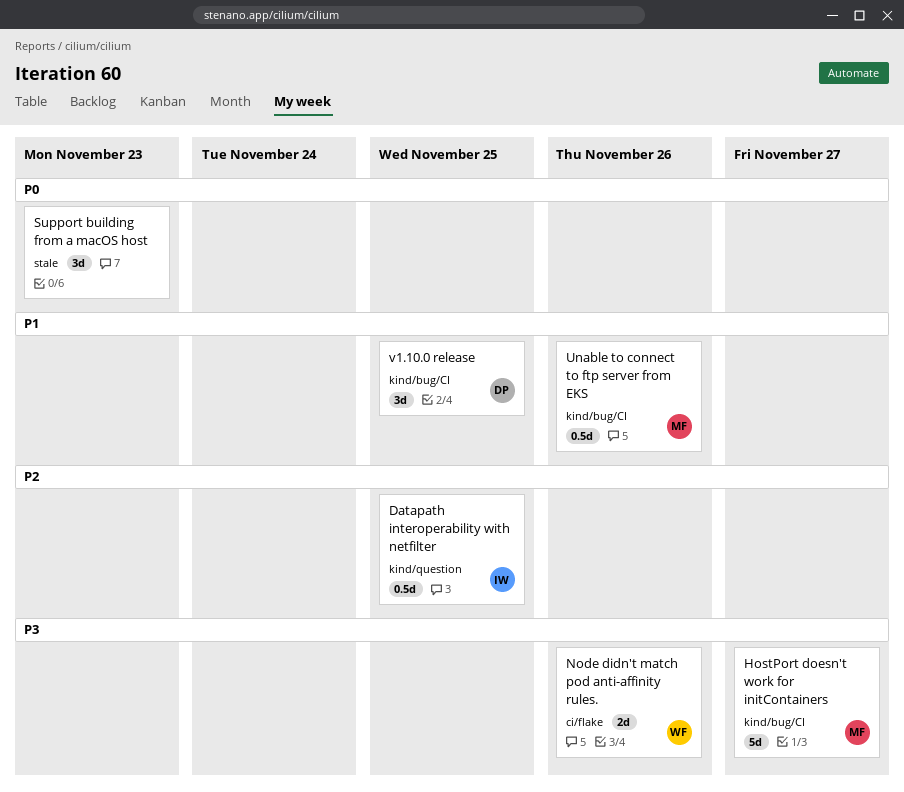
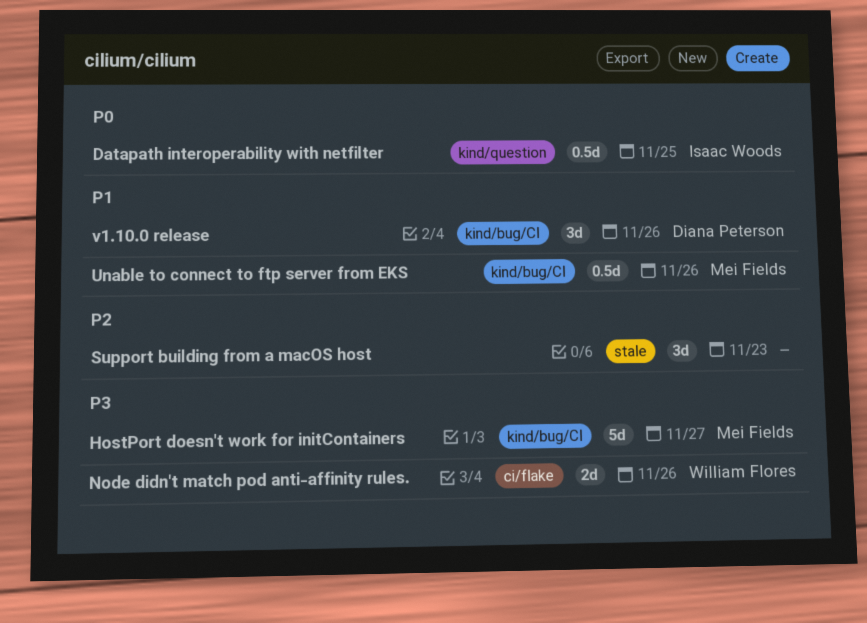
Datapath interoperability with netfilter, priority: P2 -> P0
Support building from a macOS host, priority: P0 -> P2
v1.10.0 release, due: Nov 25 -> Nov 26

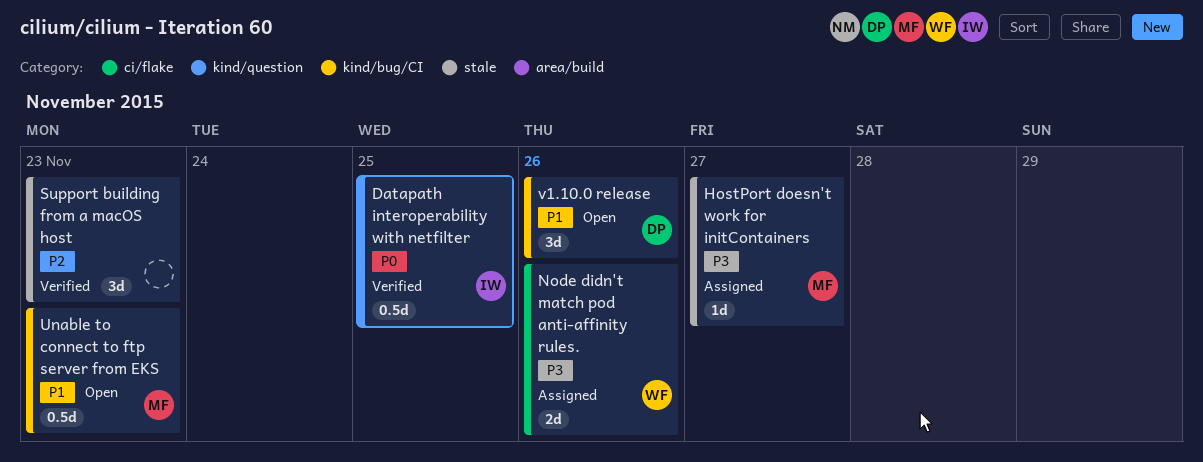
HostPort doesn't work for initContainers, label: kind/bug/CI -> stale
HostPort doesn't work for initContainers, estimate: 5d -> 1d
Unable to connect to ftp server from EKS, due: Nov 26 -> Nov 23

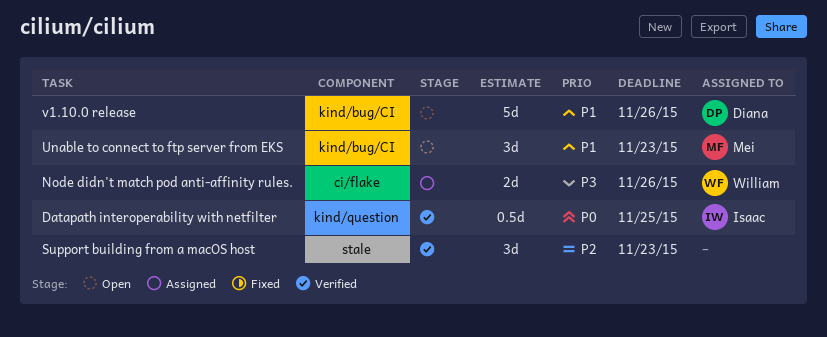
HostPort doesn't work for initContainers: present -> none
Unable to connect to ftp server from EKS, estimate: 0.5d -> 3d
v1.10.0 release, estimate: 3d -> 5d

